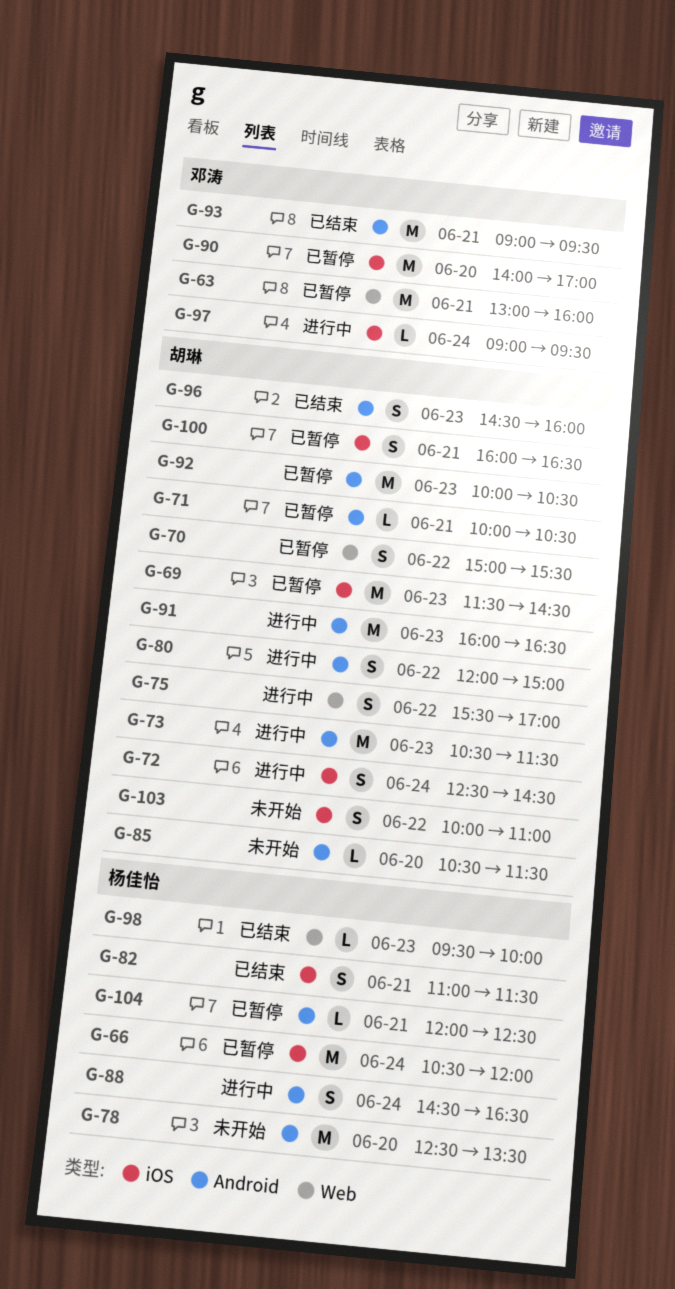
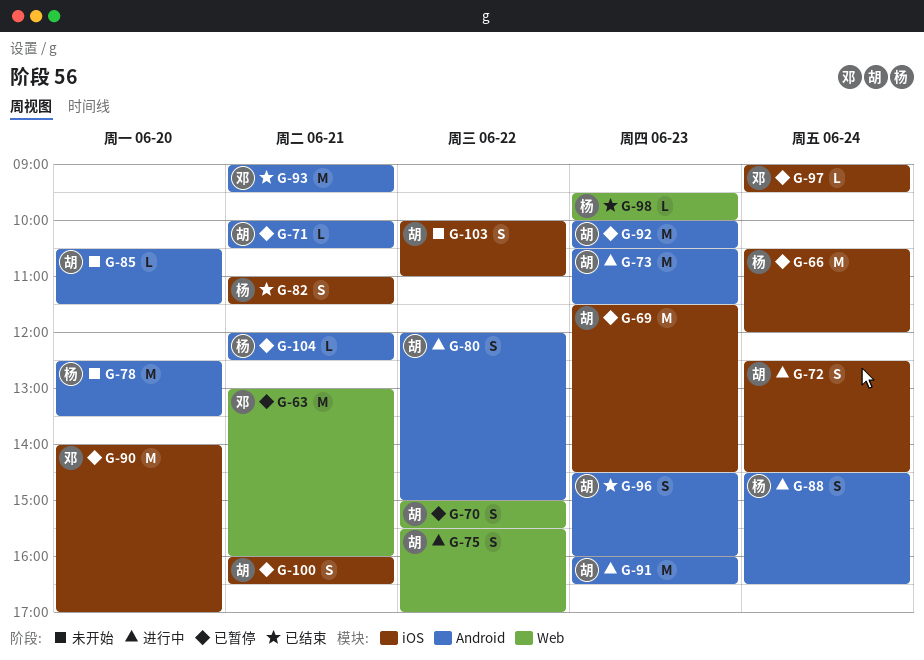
G-97, status: 进行中 -> 已暂停

